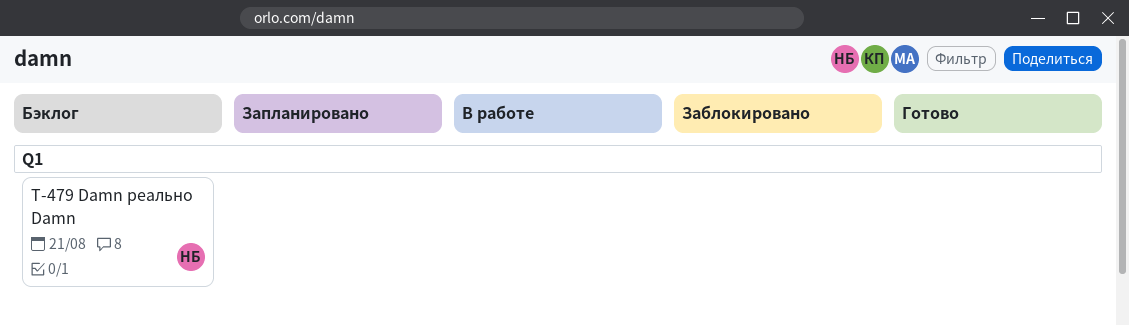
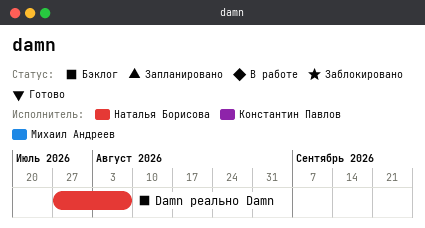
Damn реально Damn, due: Aug 21 -> Aug 7

